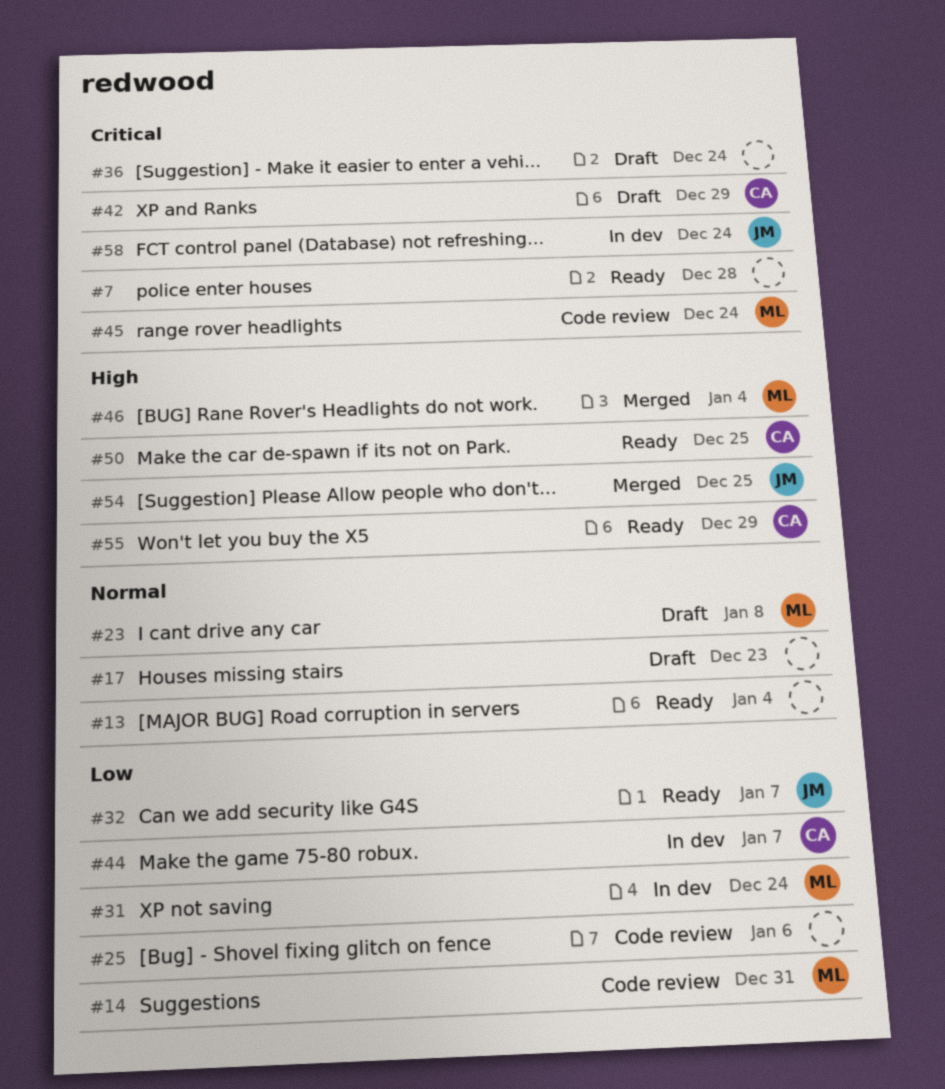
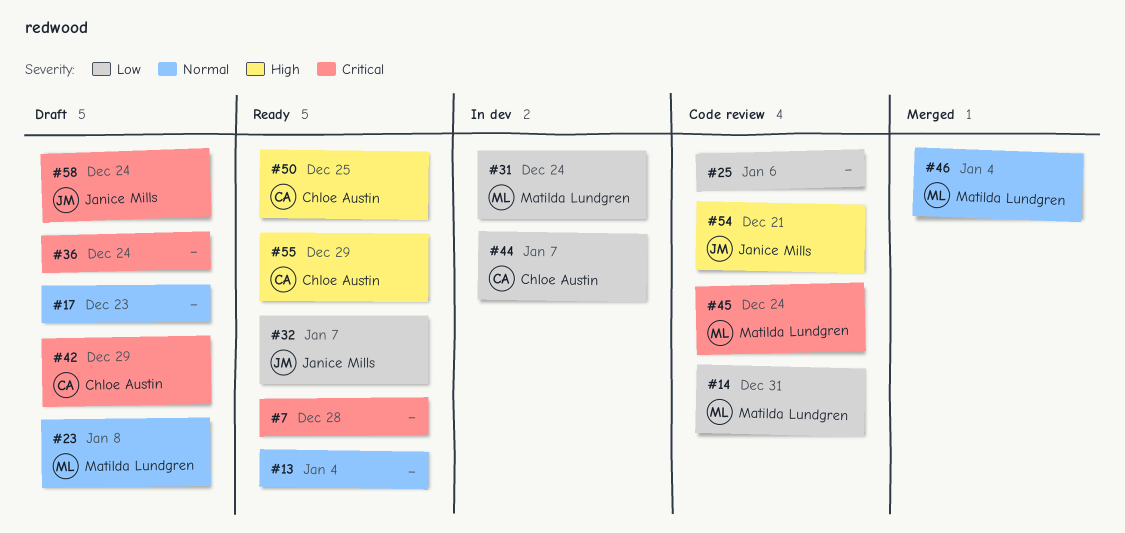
#46, priority: High -> Normal
#54, status: Merged -> Code review
#54, due: Dec 25 -> Dec 21
#58, status: In dev -> Draft

